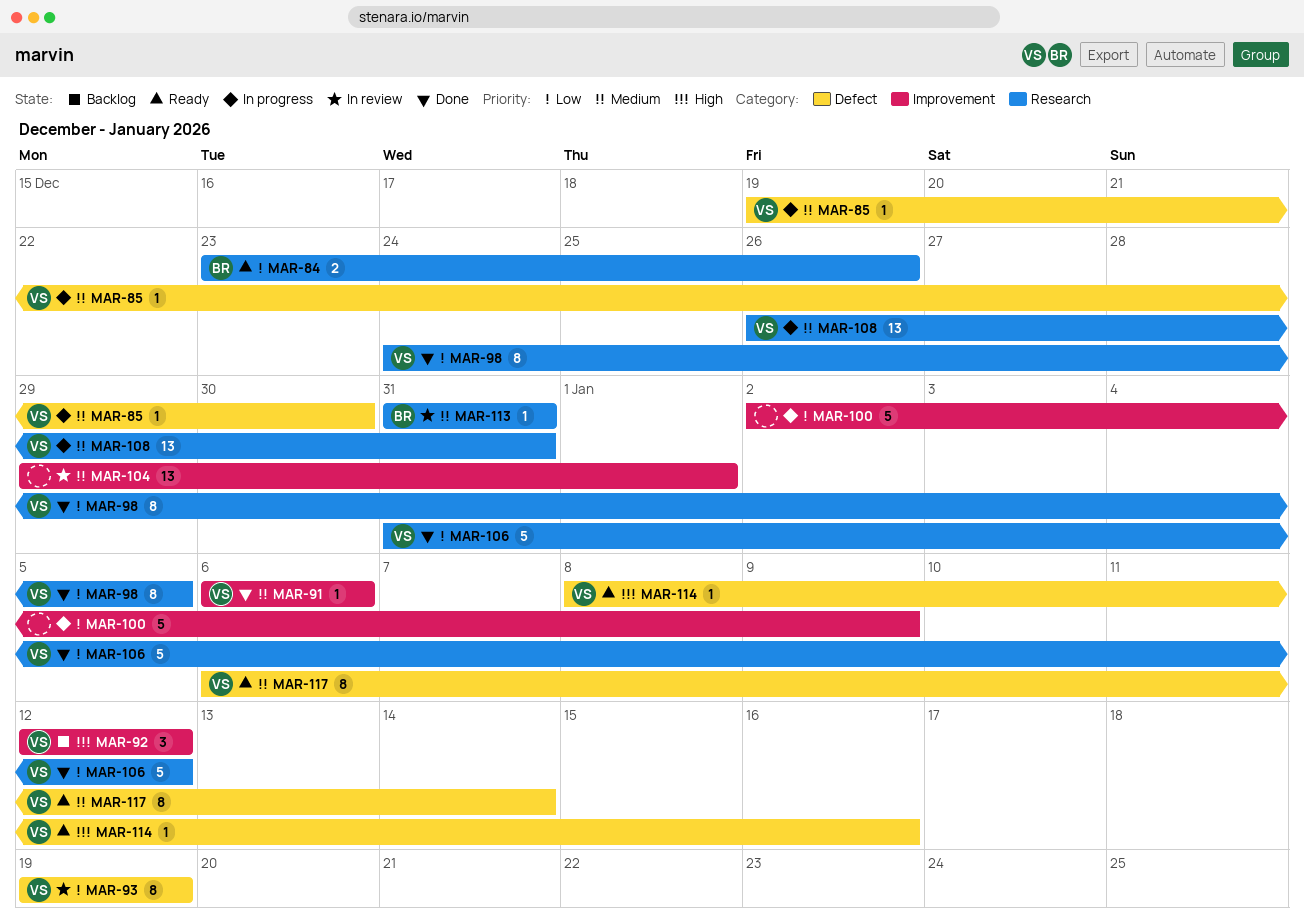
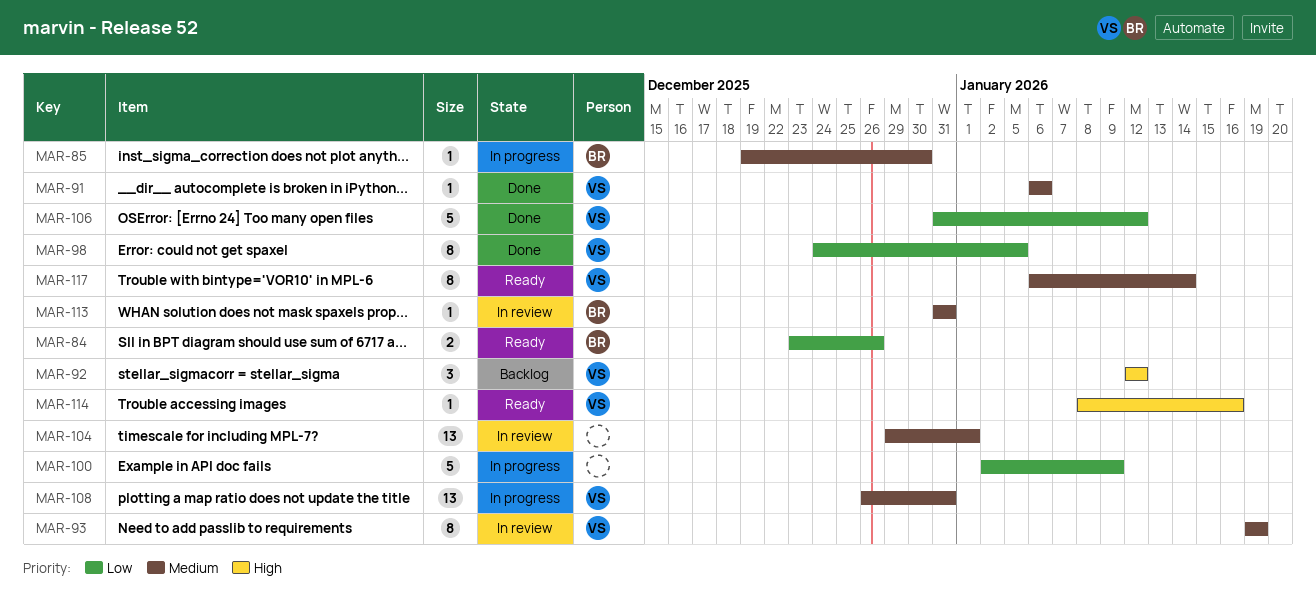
MAR-85, owner: VS -> BR
MAR-93, priority: Low -> Medium

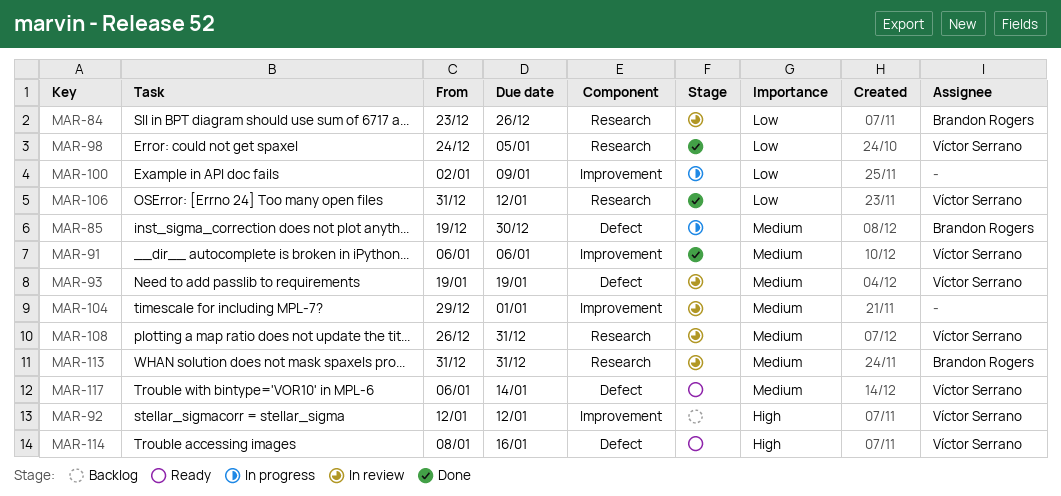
MAR-84, status: Ready -> In review
MAR-108, status: In progress -> In review

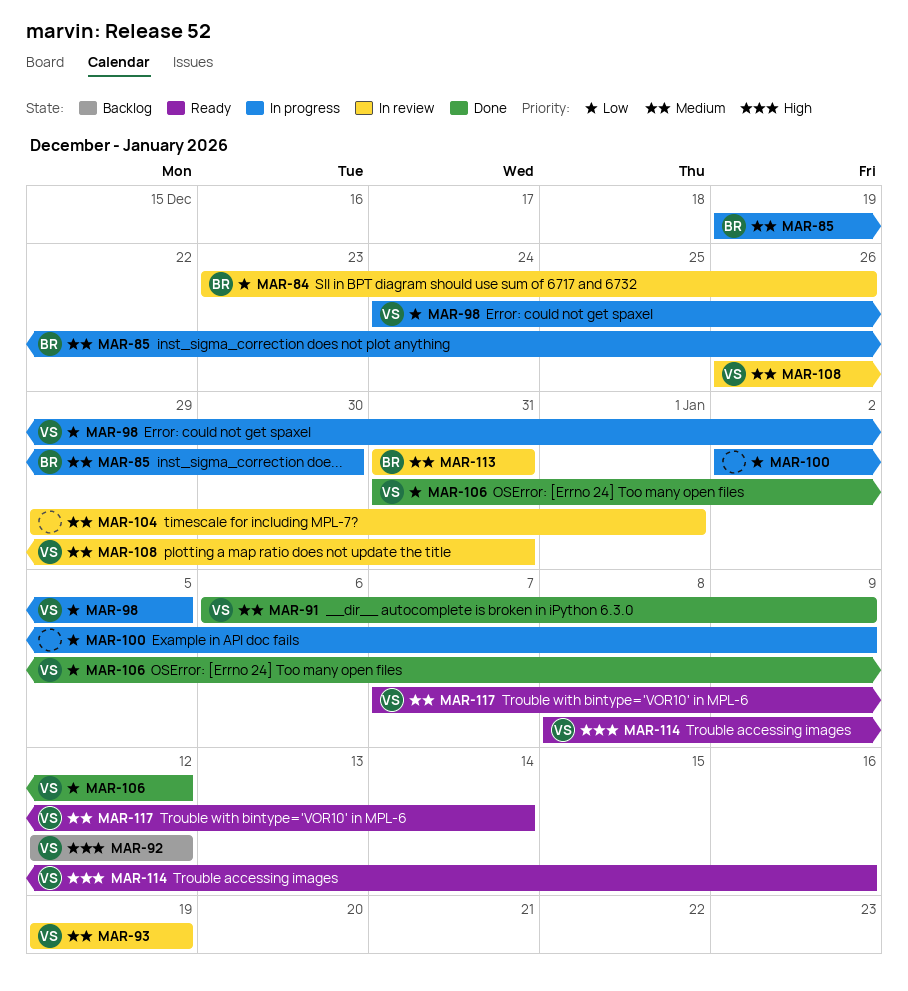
MAR-91, due: Jan 6 -> Jan 9
MAR-98, status: Done -> In progress
MAR-117, start: Jan 6 -> Jan 7

